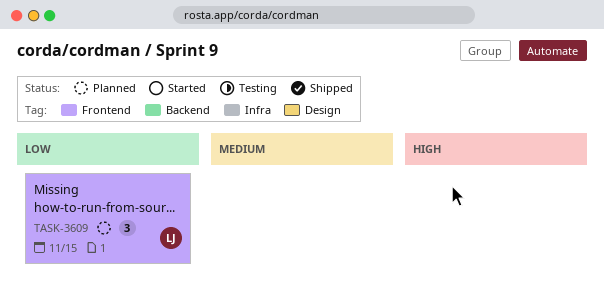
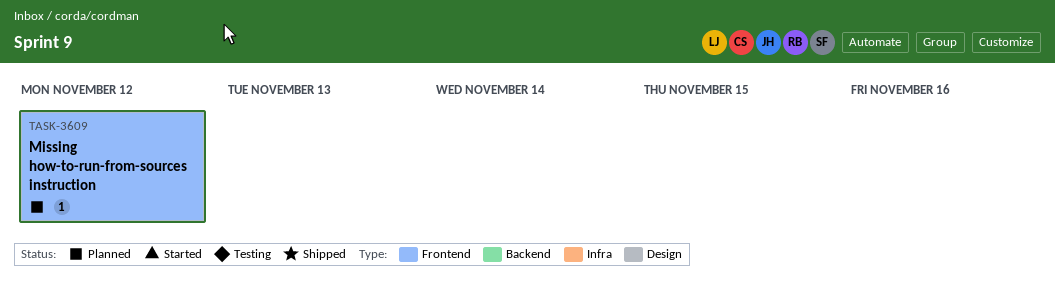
TASK-3609, estimate: 3 -> 1
TASK-3609, due: Nov 15 -> Nov 12

